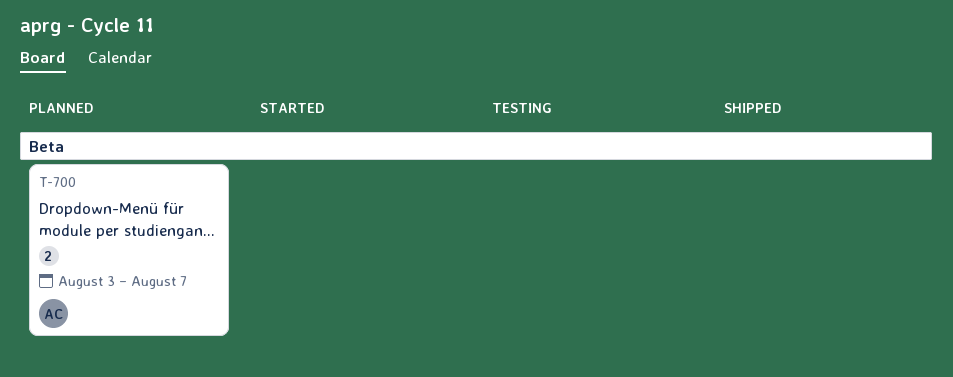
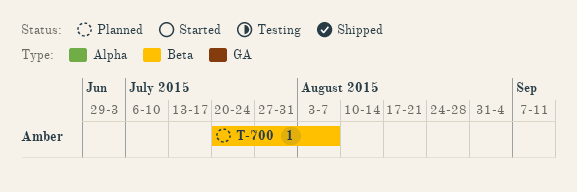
T-700, estimate: 2 -> 1
T-700, start: Aug 3 -> Jul 20

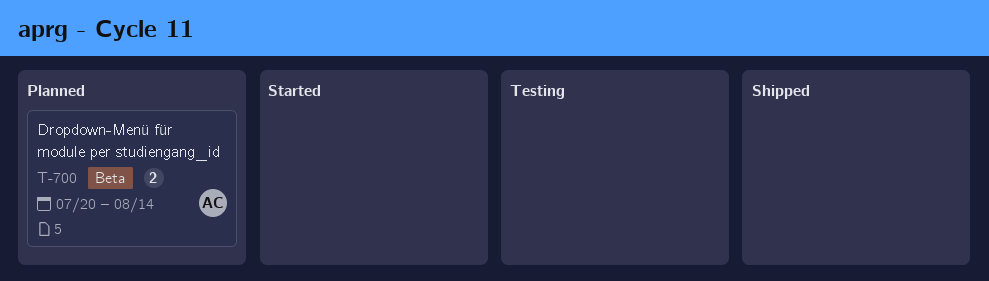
T-700, estimate: 1 -> 2
T-700, due: Aug 7 -> Aug 14

